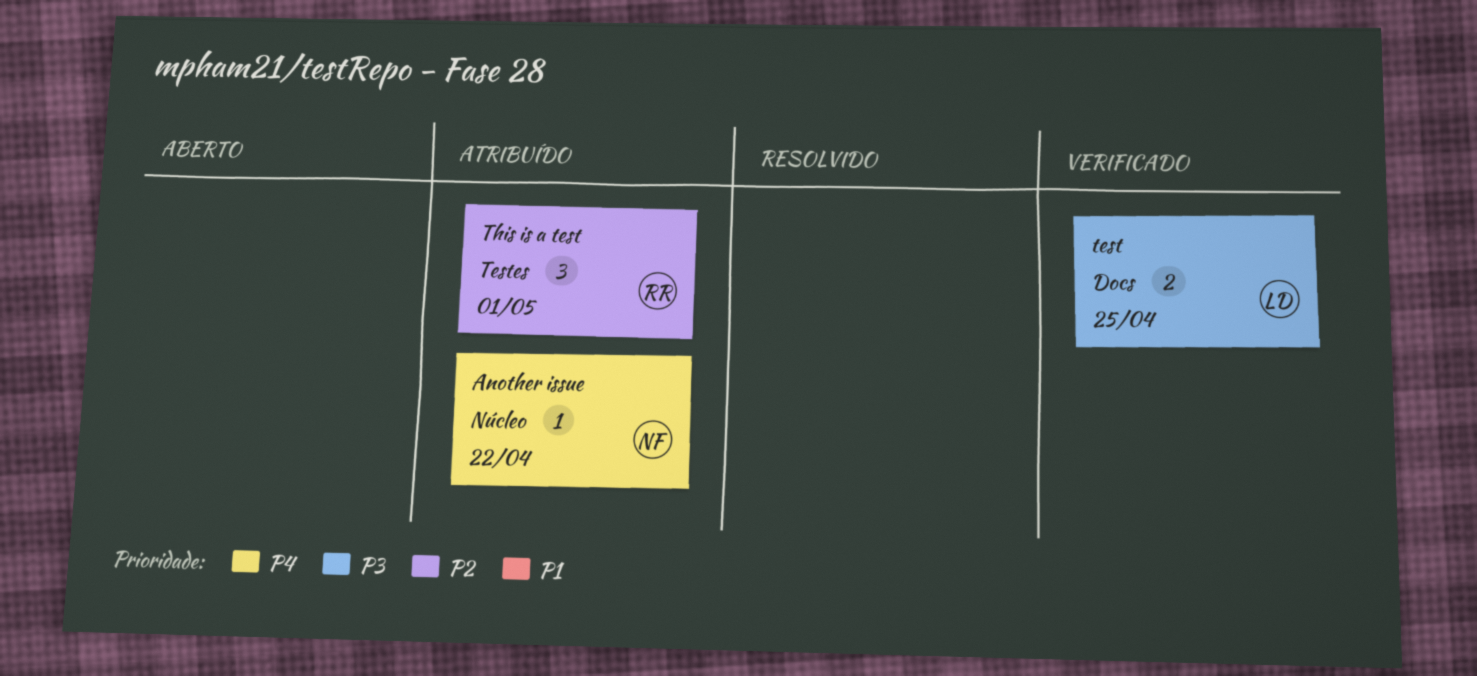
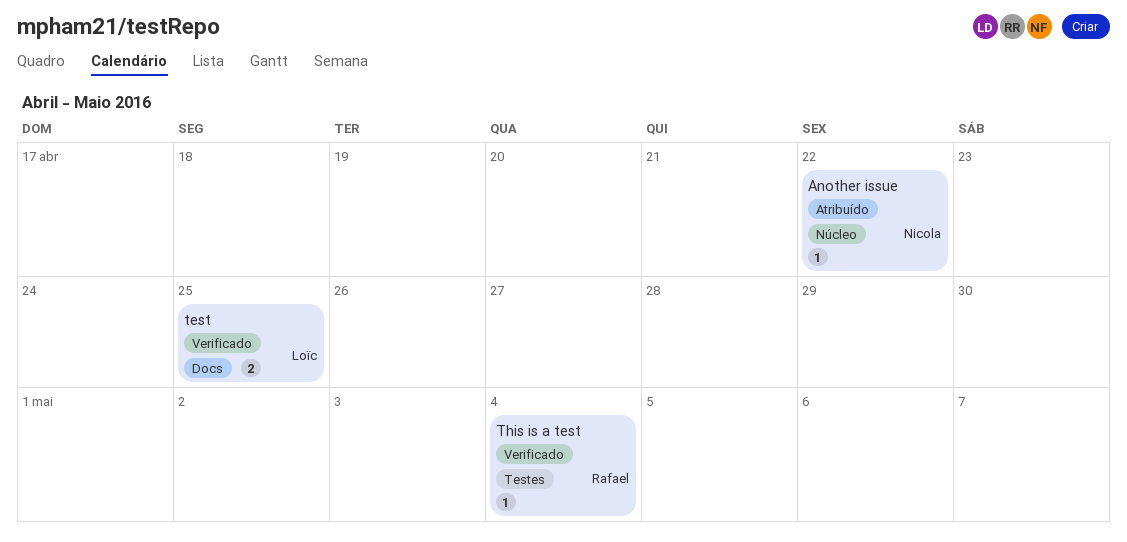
This is a test, status: Atribuído -> Verificado
This is a test, estimate: 3 -> 1
This is a test, due: May 1 -> May 4

